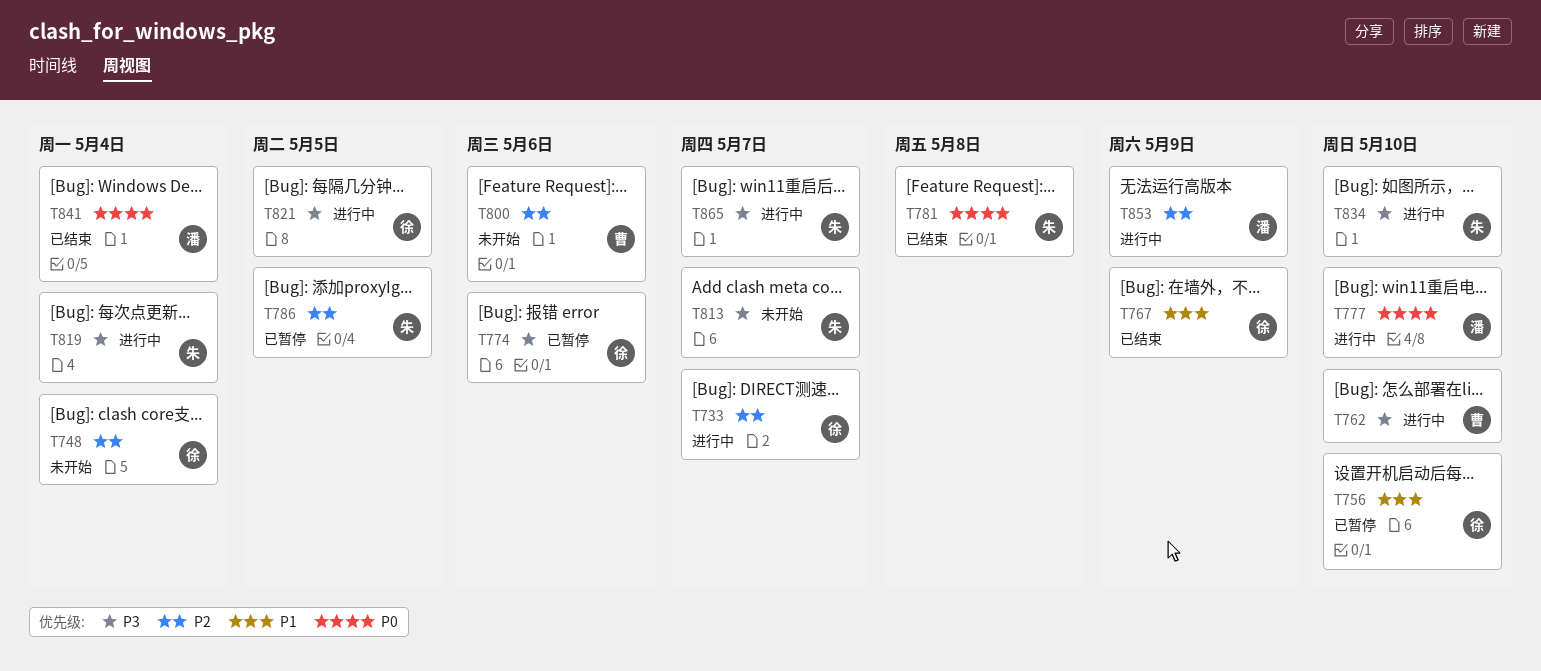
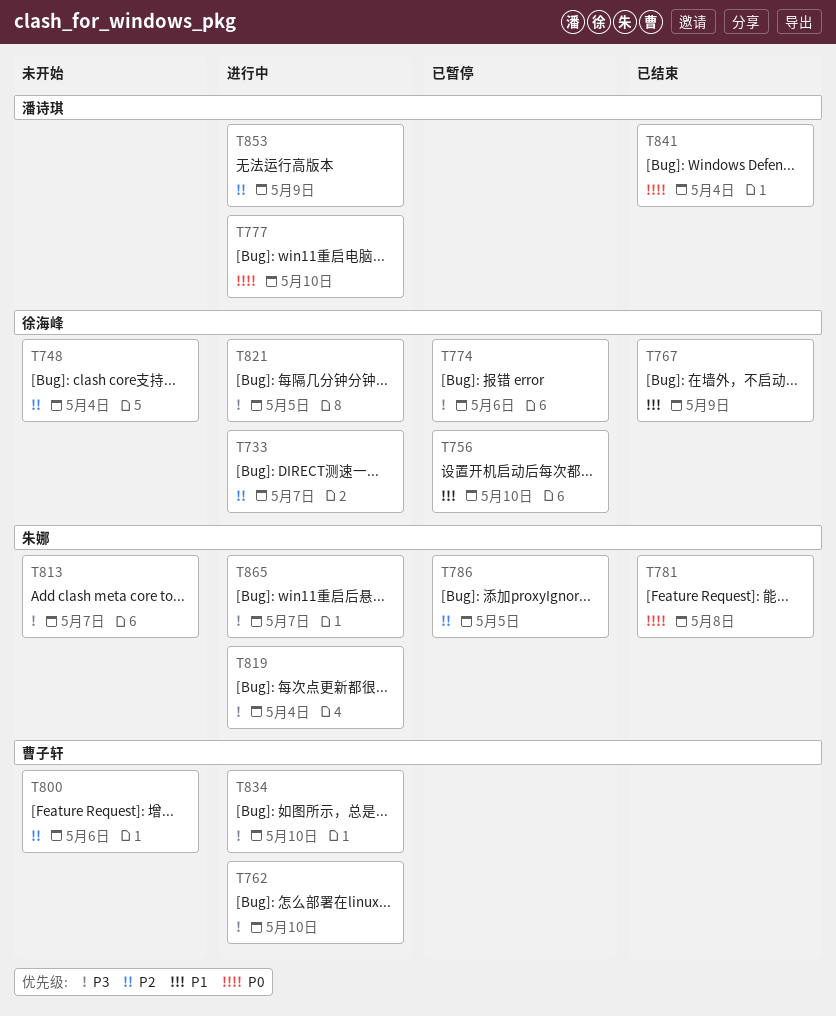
T834, owner: 朱娜 -> 曹子轩

